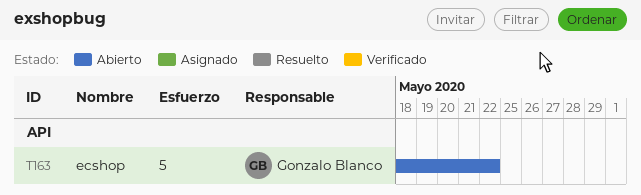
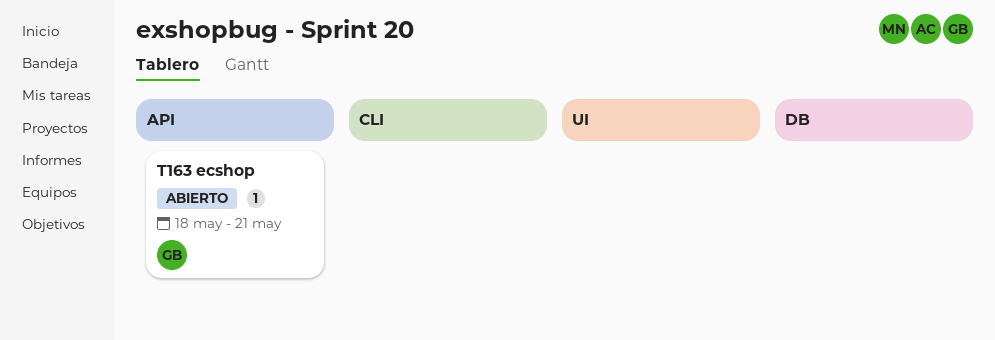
T163, estimate: 5 -> 1
T163, due: May 22 -> May 21

